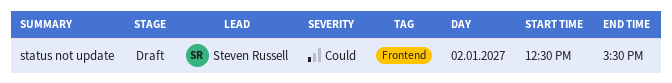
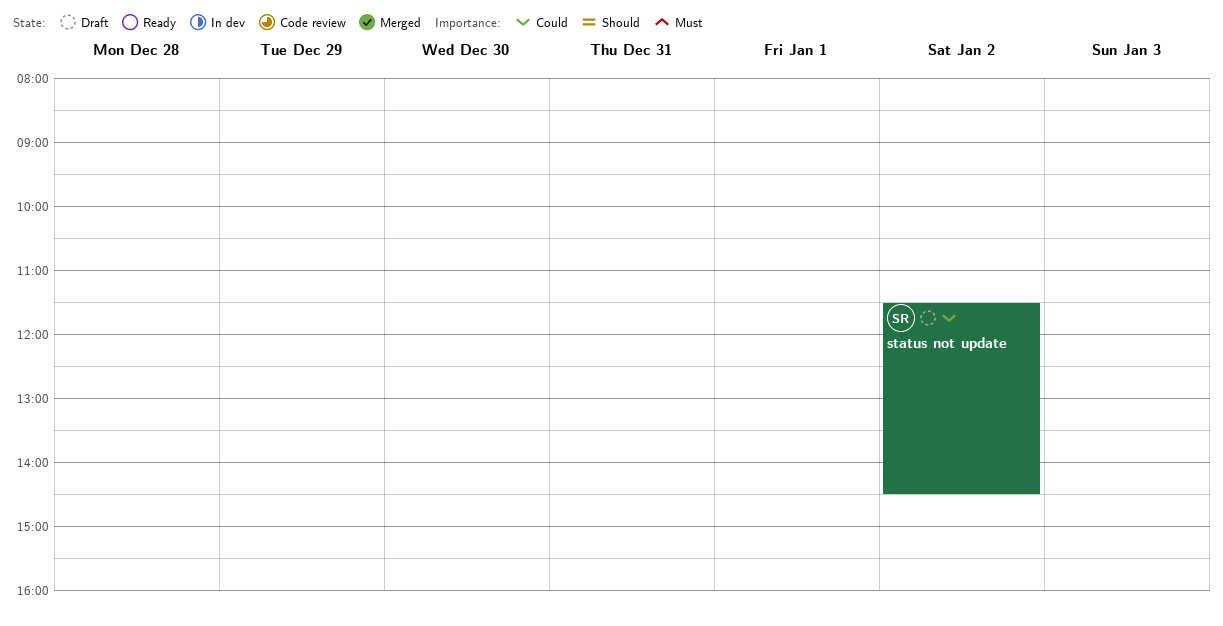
status not update, begins: 12:30 -> 11:30
status not update, ends: 15:30 -> 14:30

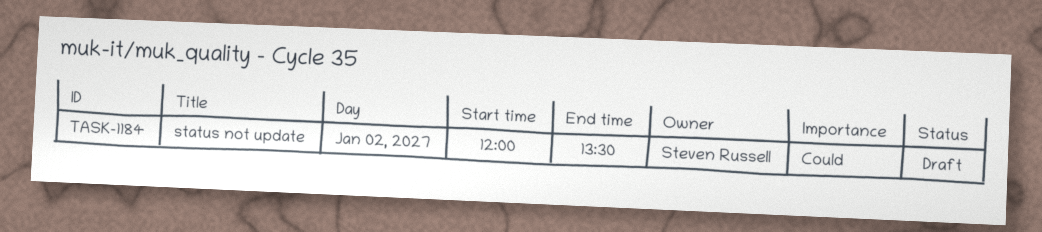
status not update, begins: 11:30 -> 12:00
status not update, ends: 14:30 -> 13:30

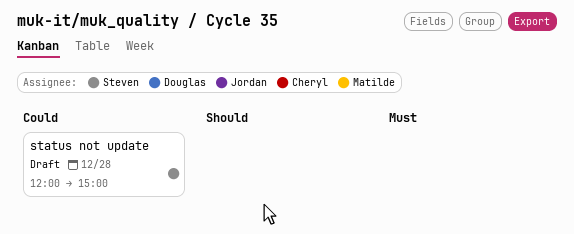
status not update, day: Jan 2 -> Dec 28
status not update, ends: 13:30 -> 15:00

